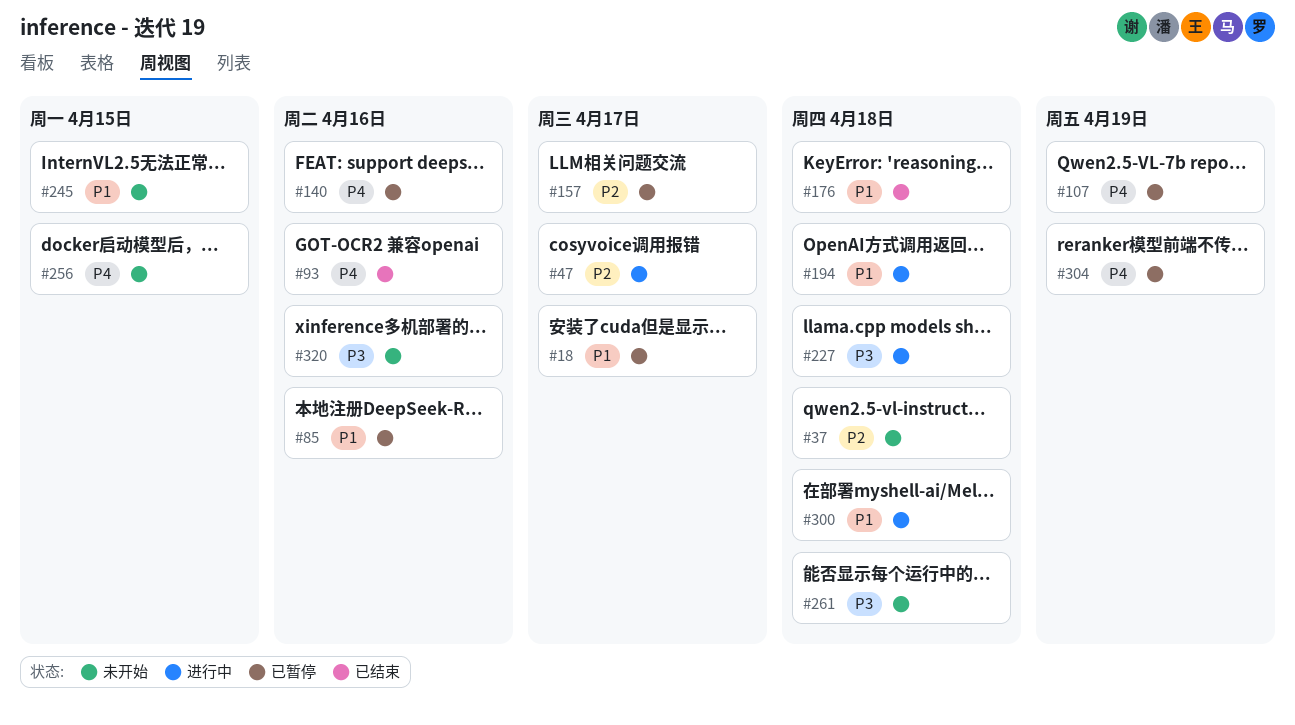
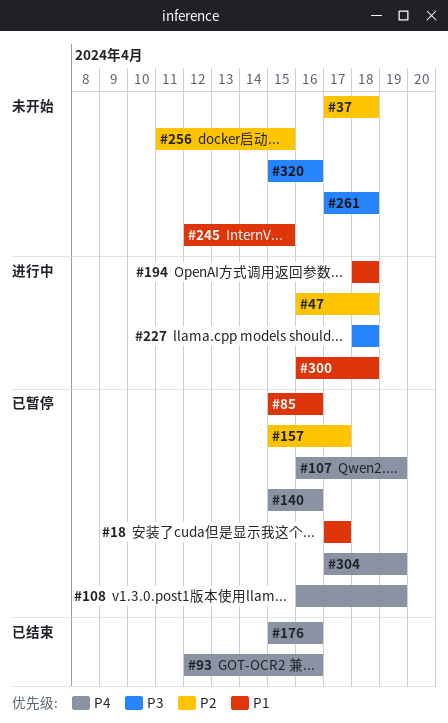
#47, due: Apr 17 -> Apr 18
#108: none -> present
#176, priority: P1 -> P4
#176, due: Apr 18 -> Apr 16
#256, priority: P4 -> P2

